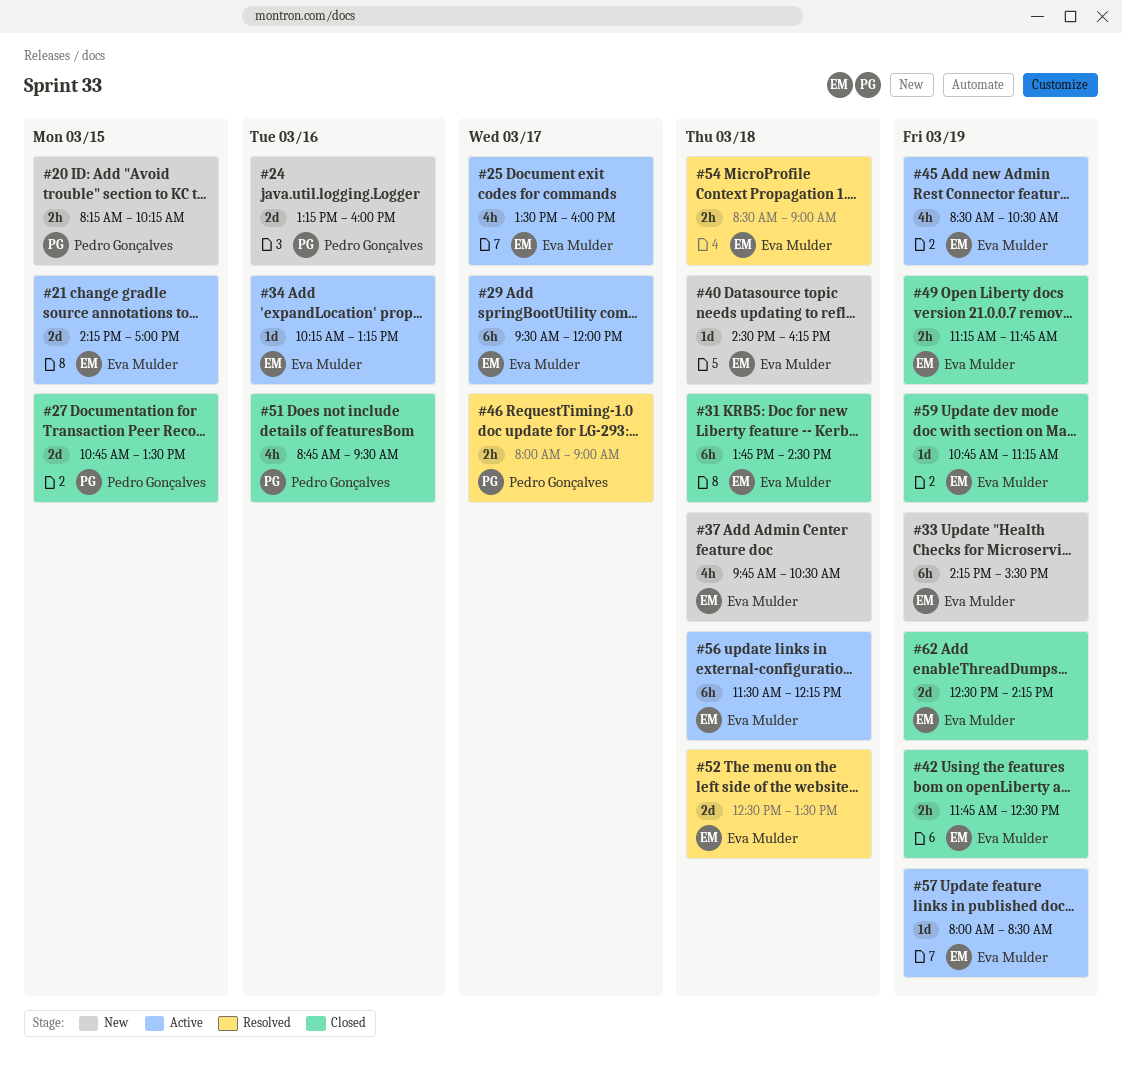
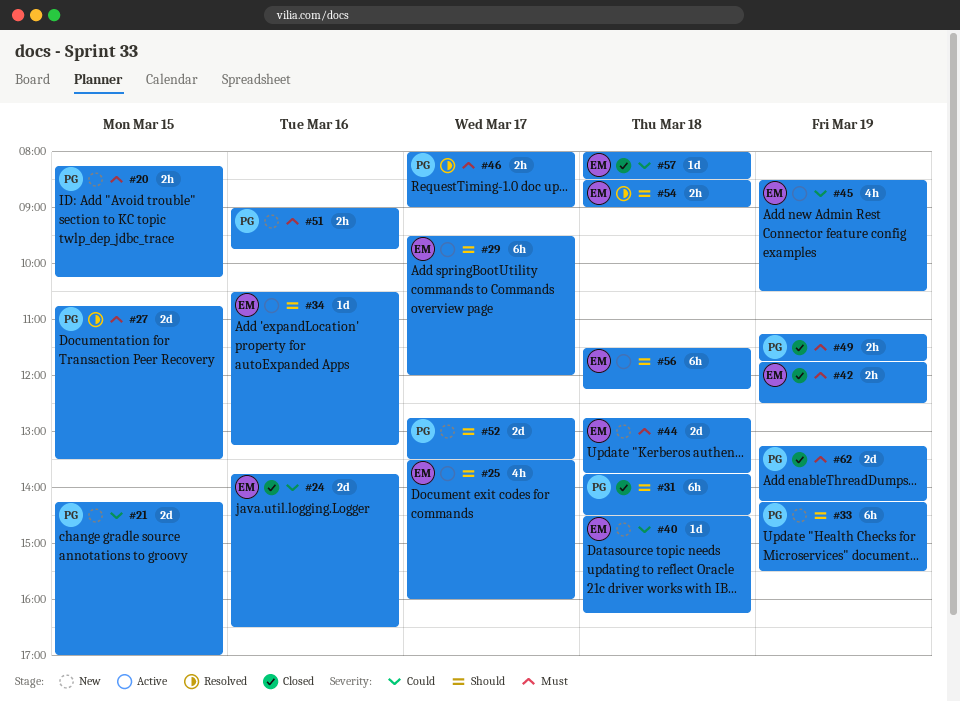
#21, status: Active -> New
#21, owner: Eva Mulder -> Pedro Gonçalves
#24, status: New -> Closed
#24, owner: Pedro Gonçalves -> Eva Mulder
#24, begins: 13:15 -> 13:45
#24, ends: 16:00 -> 16:30
#27, status: Closed -> Resolved
#31, owner: Eva Mulder -> Pedro Gonçalves
#33, owner: Eva Mulder -> Pedro Gonçalves
#34, begins: 10:15 -> 10:30
#37: present -> none
#44: none -> present
#49, owner: Eva Mulder -> Pedro Gonçalves
#51, status: Closed -> New
#51, estimate: 4h -> 2h
#51, begins: 08:45 -> 09:00
#51, ends: 09:30 -> 09:45
#52, status: Resolved -> New
#52, owner: Eva Mulder -> Pedro Gonçalves
#52, day: Mar 18 -> Mar 17
#52, begins: 12:30 -> 12:45
#57, status: Active -> Closed
#57, day: Mar 19 -> Mar 18
#59: present -> none
#62, owner: Eva Mulder -> Pedro Gonçalves
#62, begins: 12:30 -> 13:15

